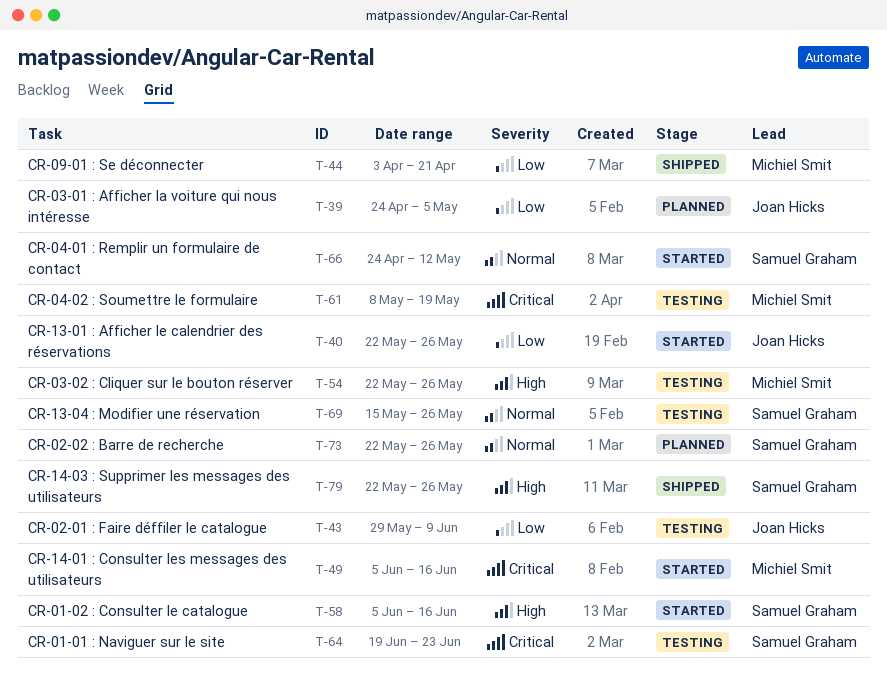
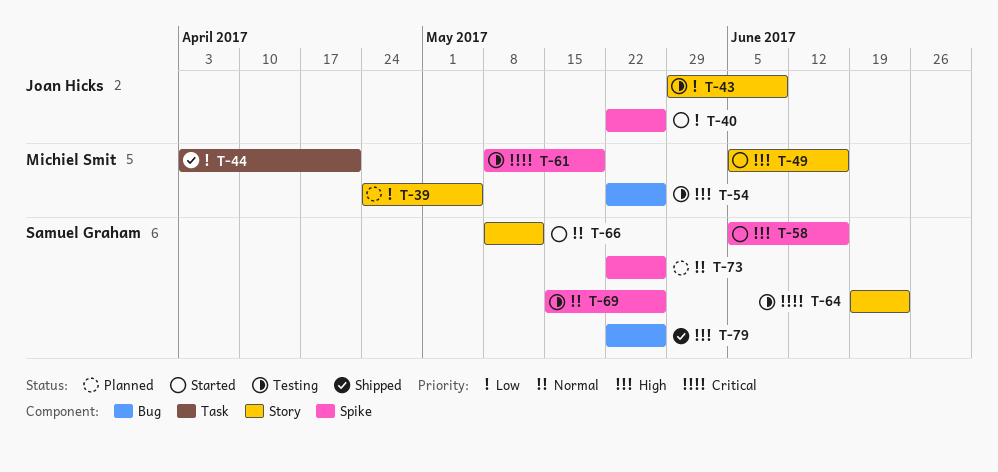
T-39, owner: Joan Hicks -> Michiel Smit
T-49, priority: Critical -> High
T-66, start: Apr 24 -> May 8

